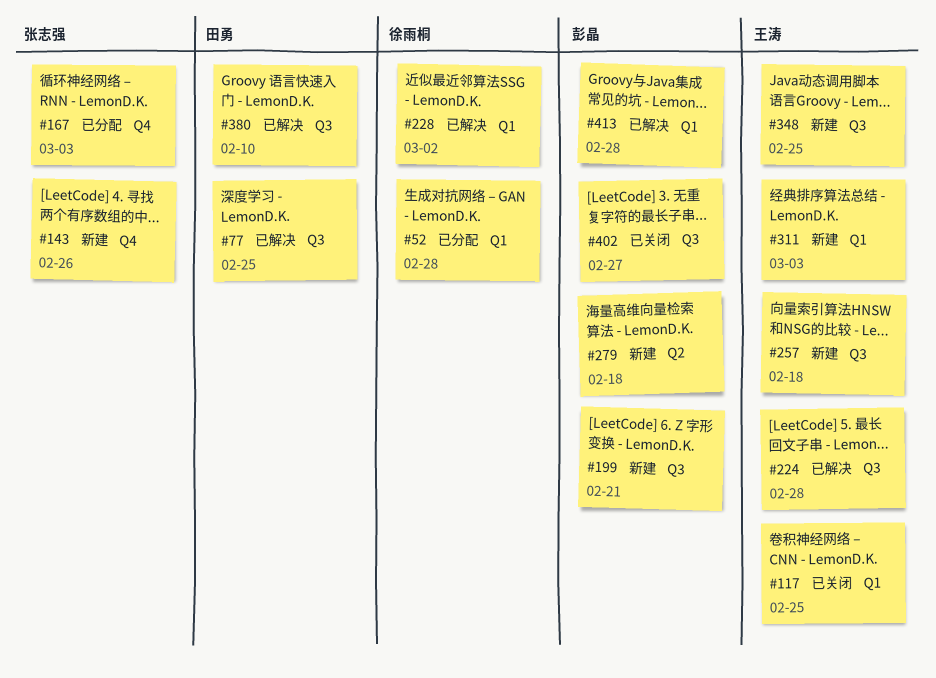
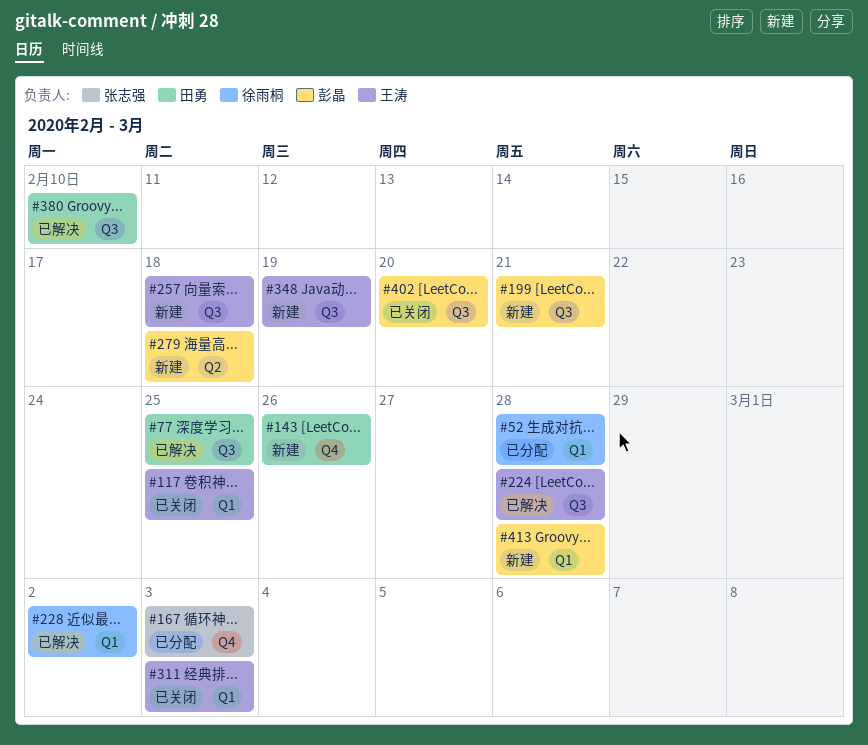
#143, owner: 张志强 -> 田勇
#311, status: 新建 -> 已关闭
#348, due: Feb 25 -> Feb 19
#402, due: Feb 27 -> Feb 20
#413, status: 已解决 -> 新建

